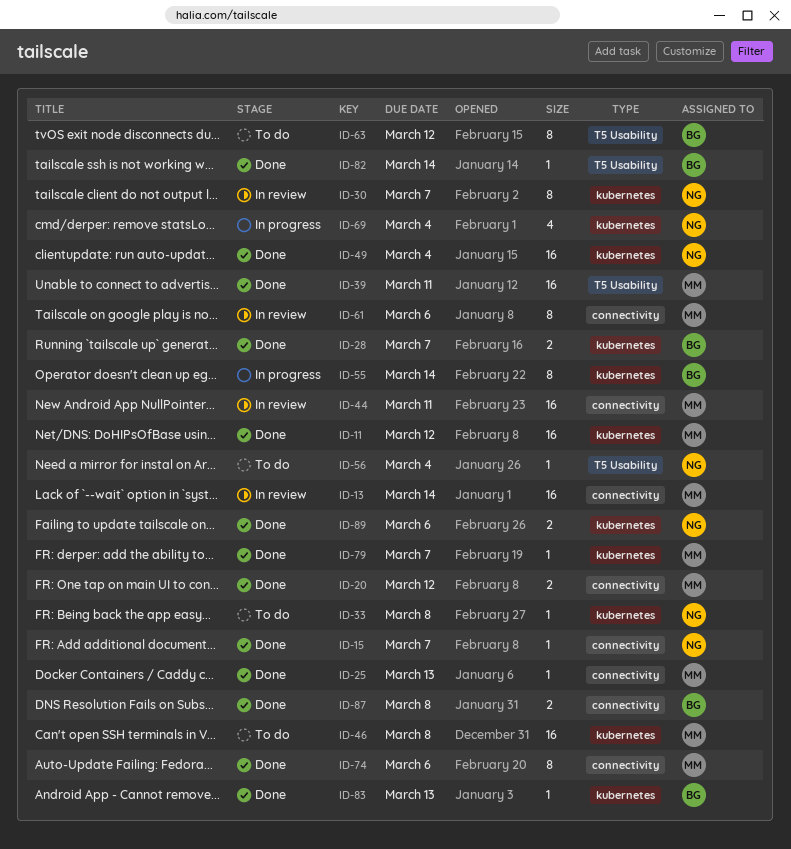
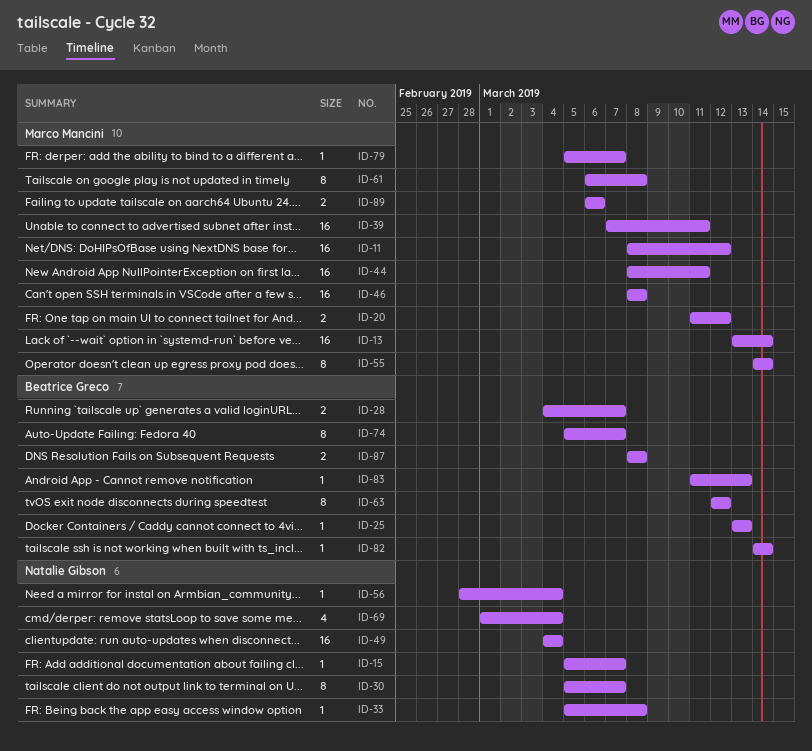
ID-25, owner: Marco Mancini -> Beatrice Greco
ID-55, owner: Beatrice Greco -> Marco Mancini
ID-61, due: Mar 6 -> Mar 8
ID-74, owner: Marco Mancini -> Beatrice Greco
ID-74, due: Mar 6 -> Mar 7
ID-89, owner: Natalie Gibson -> Marco Mancini

